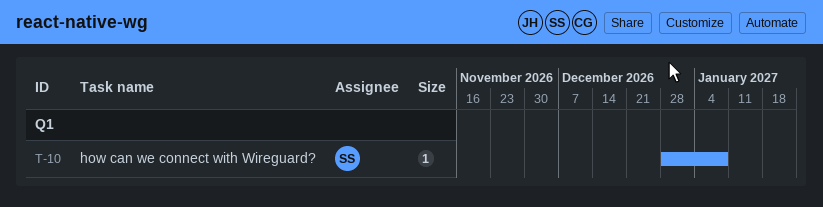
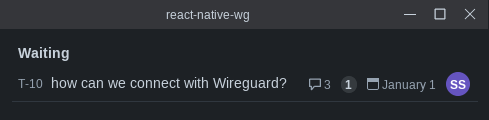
T-10, due: Jan 8 -> Jan 1

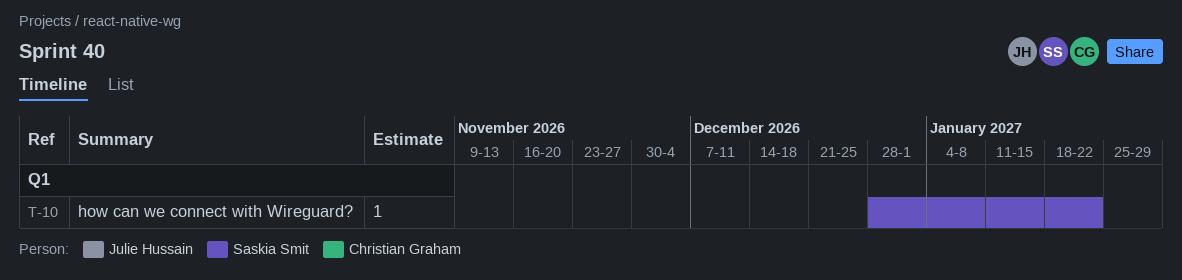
T-10, due: Jan 1 -> Jan 22

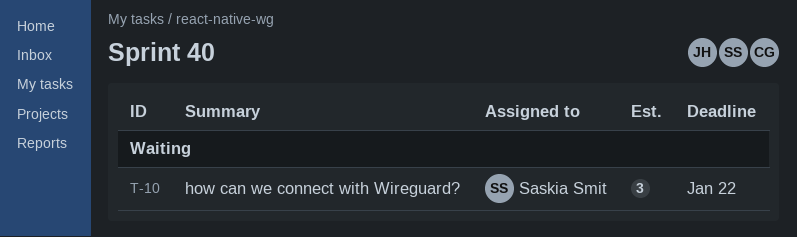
T-10, estimate: 1 -> 3

